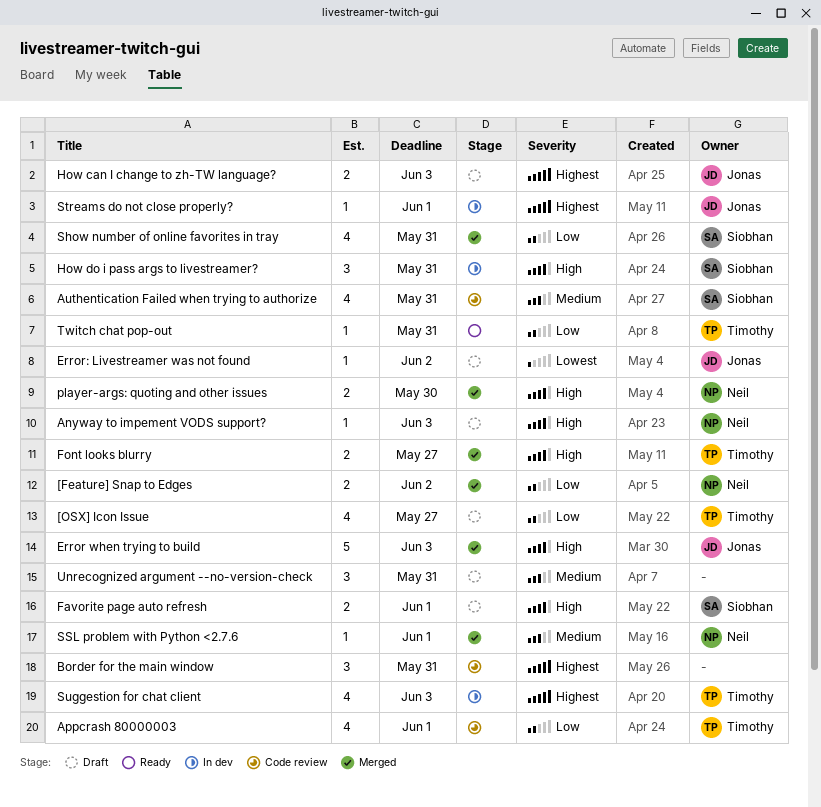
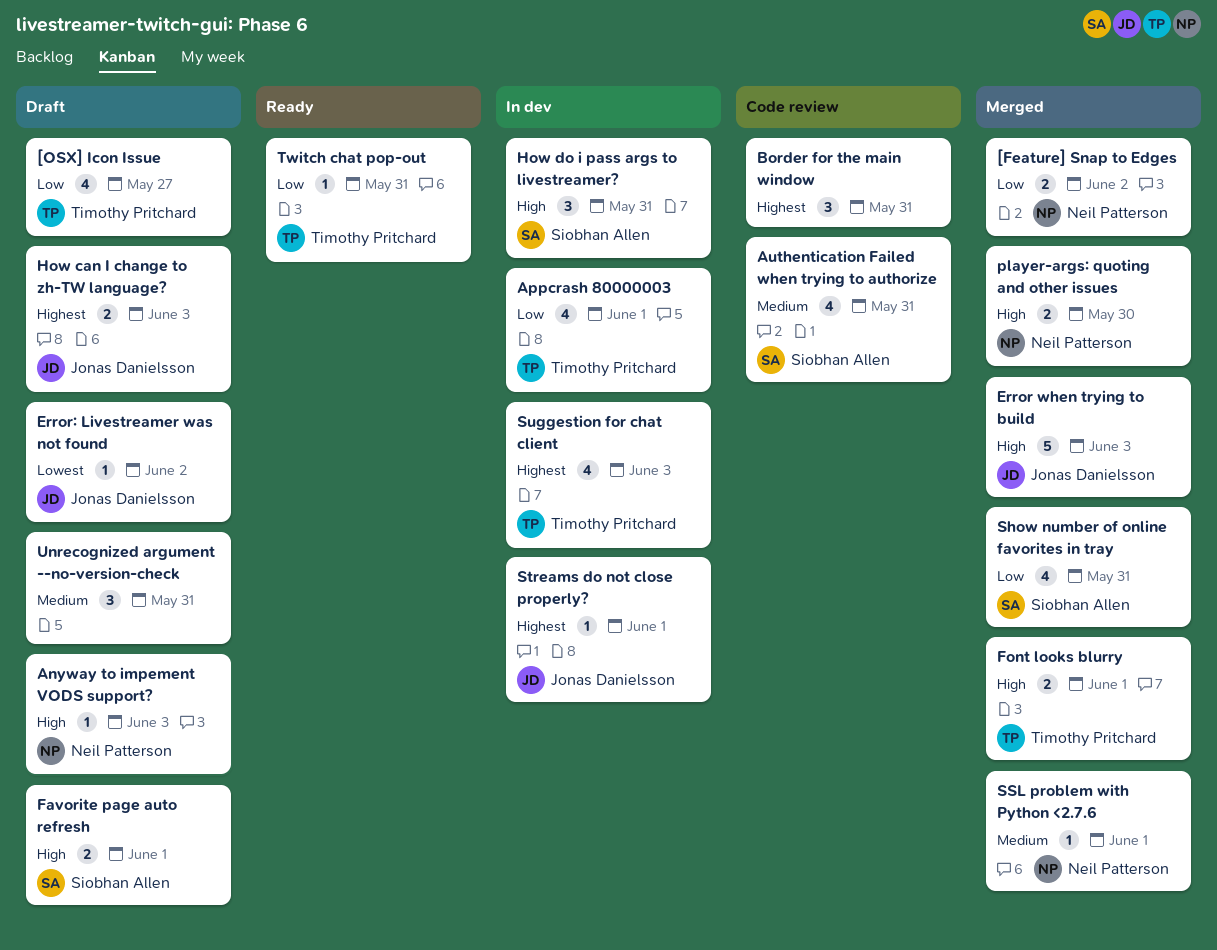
Appcrash 80000003, status: Code review -> In dev
Font looks blurry, due: May 27 -> Jun 1

